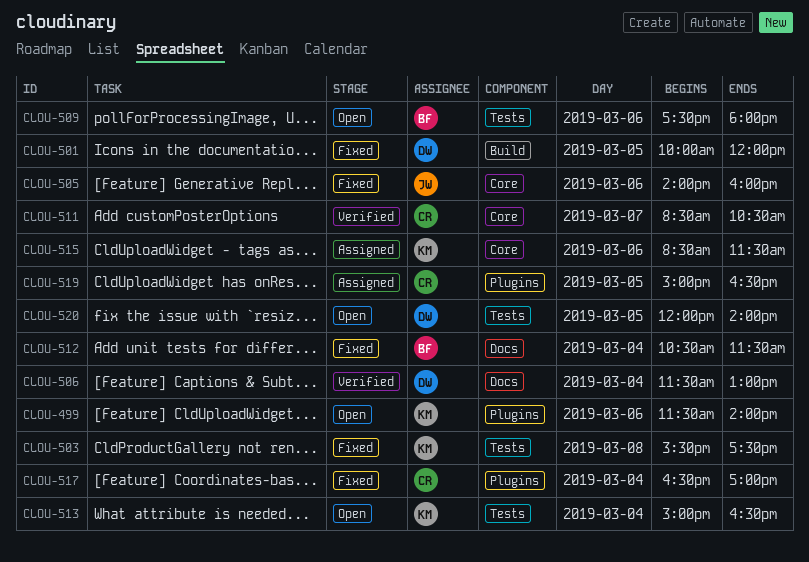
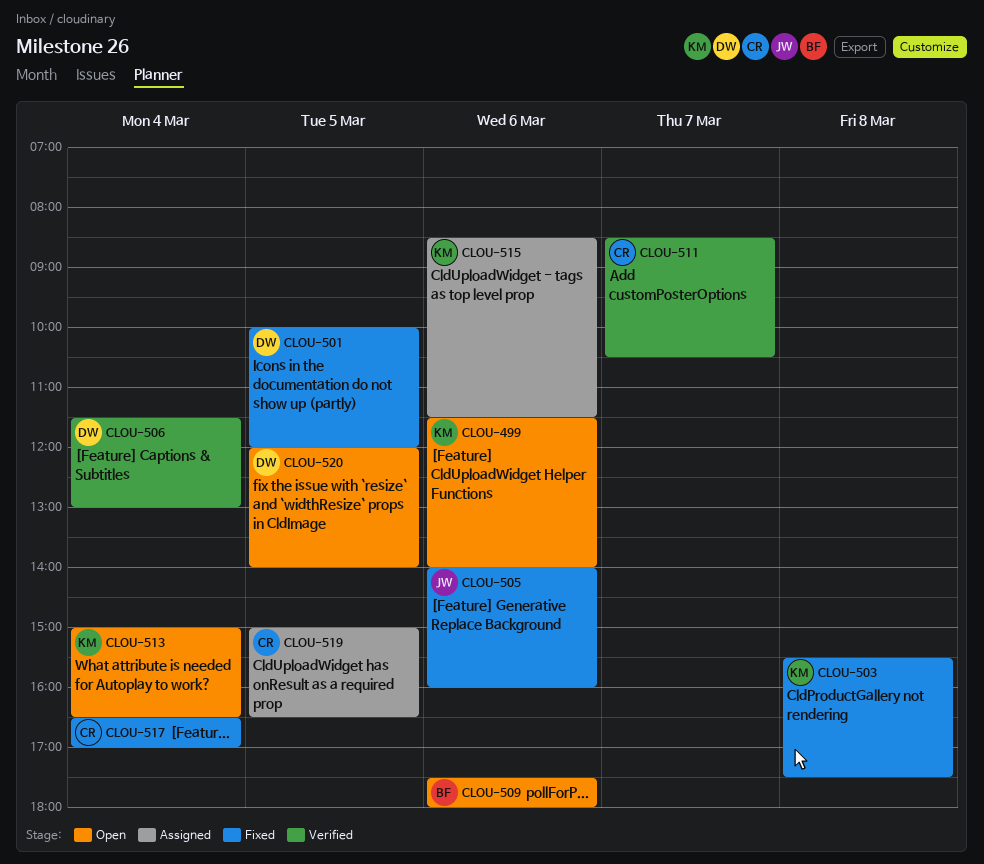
CLOU-512: present -> none

